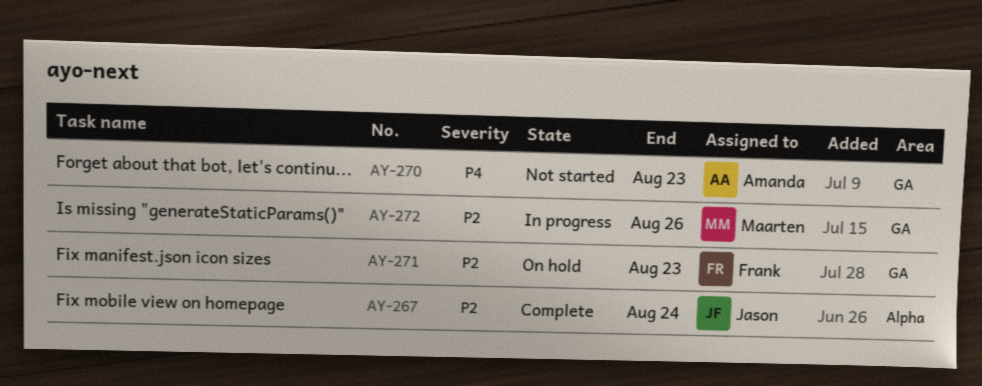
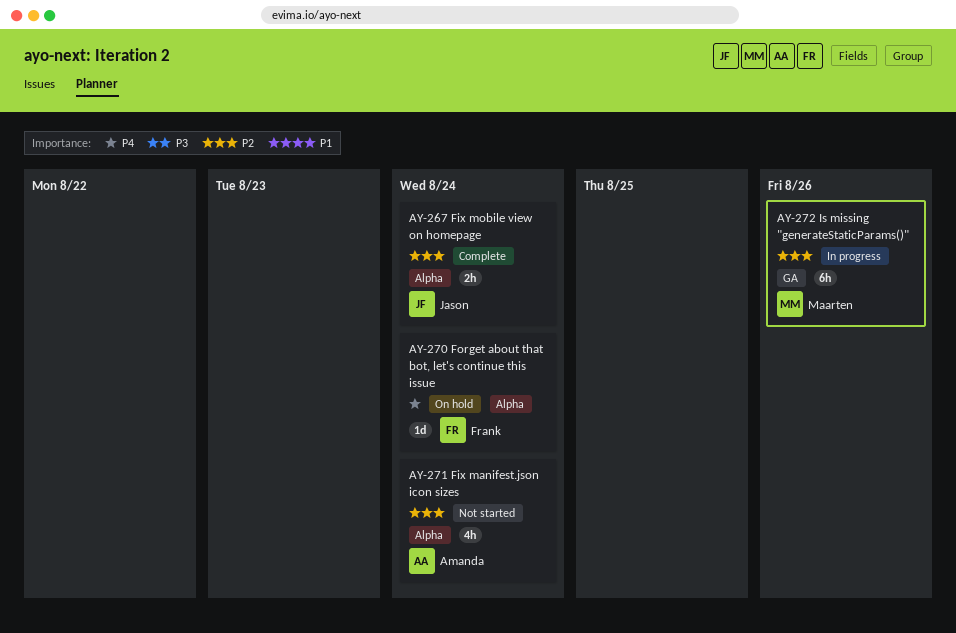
AY-270, status: Not started -> On hold
AY-270, owner: Amanda -> Frank
AY-270, label: GA -> Alpha
AY-270, due: Aug 23 -> Aug 24
AY-271, status: On hold -> Not started
AY-271, owner: Frank -> Amanda
AY-271, label: GA -> Alpha
AY-271, due: Aug 23 -> Aug 24

